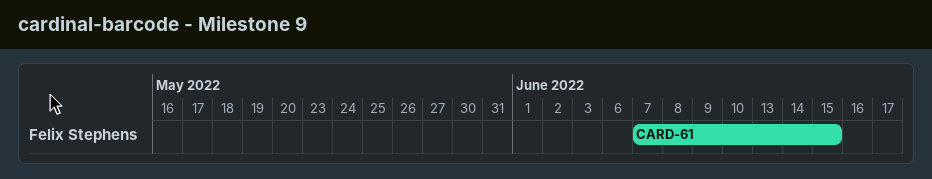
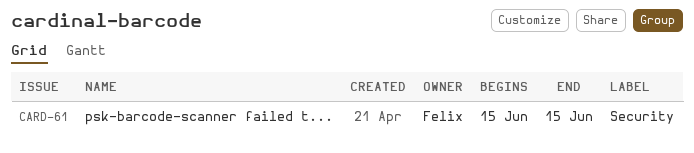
CARD-61, start: Jun 7 -> Jun 15

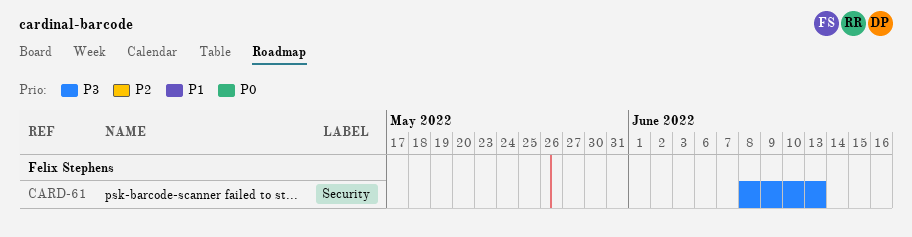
CARD-61, start: Jun 15 -> Jun 8
CARD-61, due: Jun 15 -> Jun 13

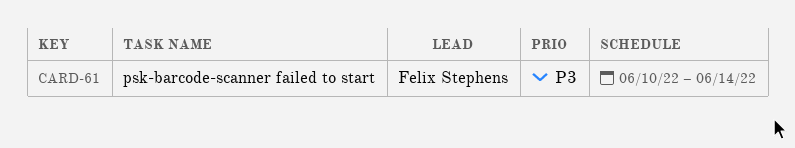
CARD-61, start: Jun 8 -> Jun 10
CARD-61, due: Jun 13 -> Jun 14

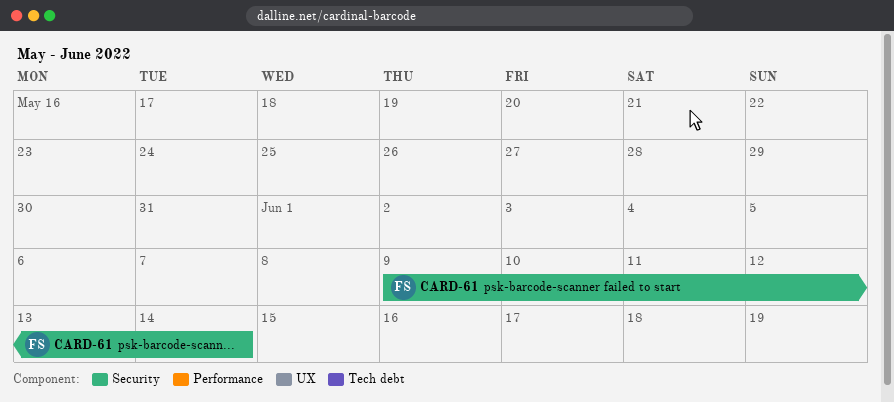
CARD-61, start: Jun 10 -> Jun 9

